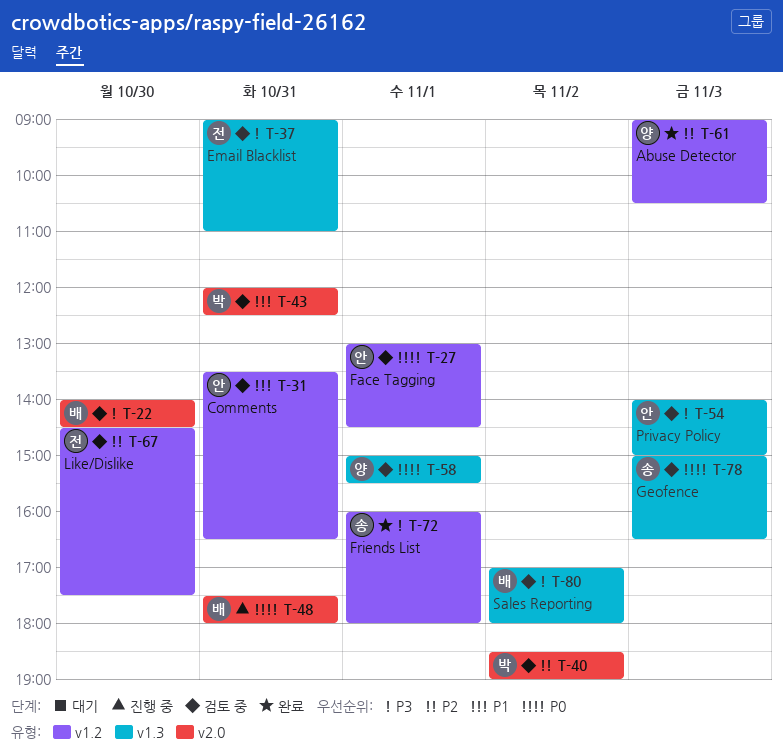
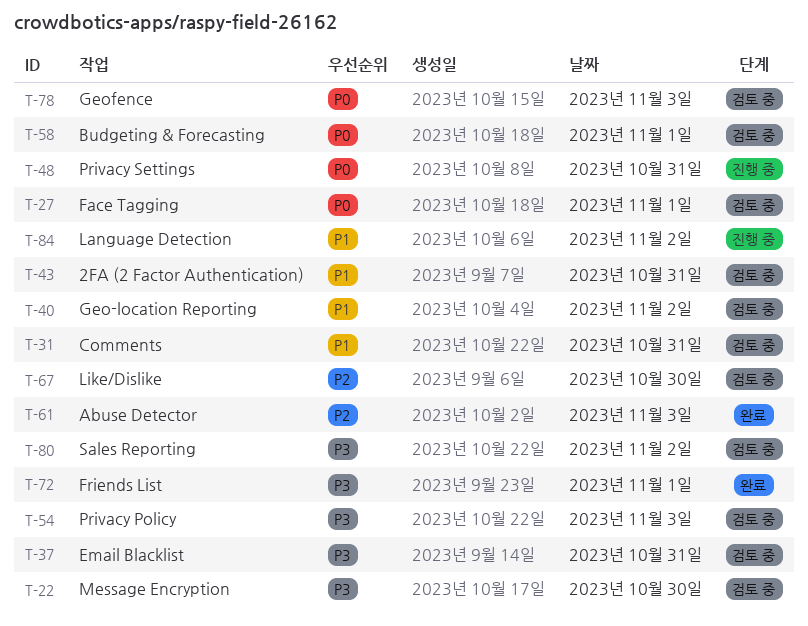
T-40, priority: P2 -> P1
T-84: none -> present

